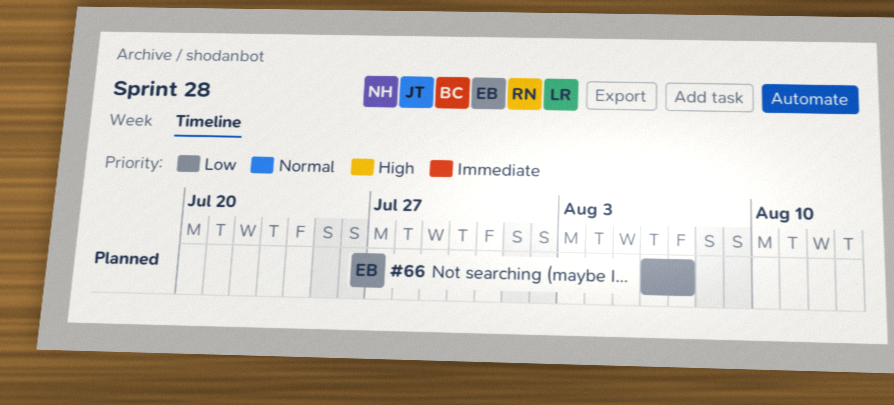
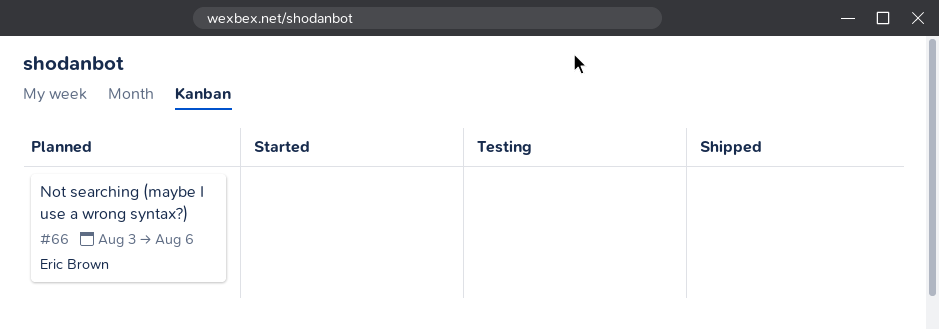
#66, start: Aug 6 -> Aug 3
#66, due: Aug 7 -> Aug 6

